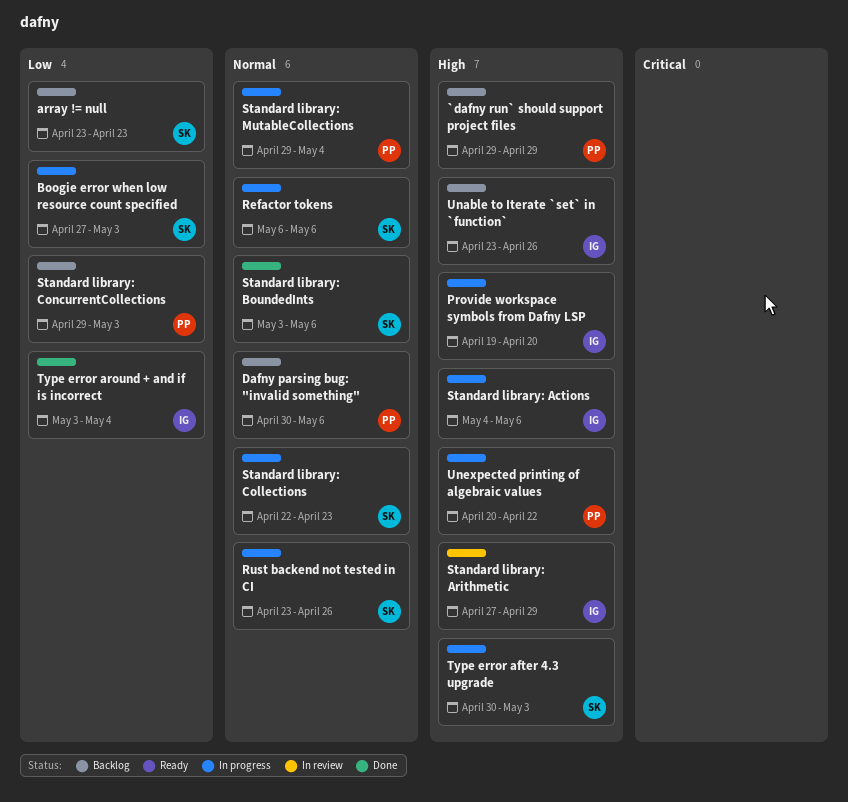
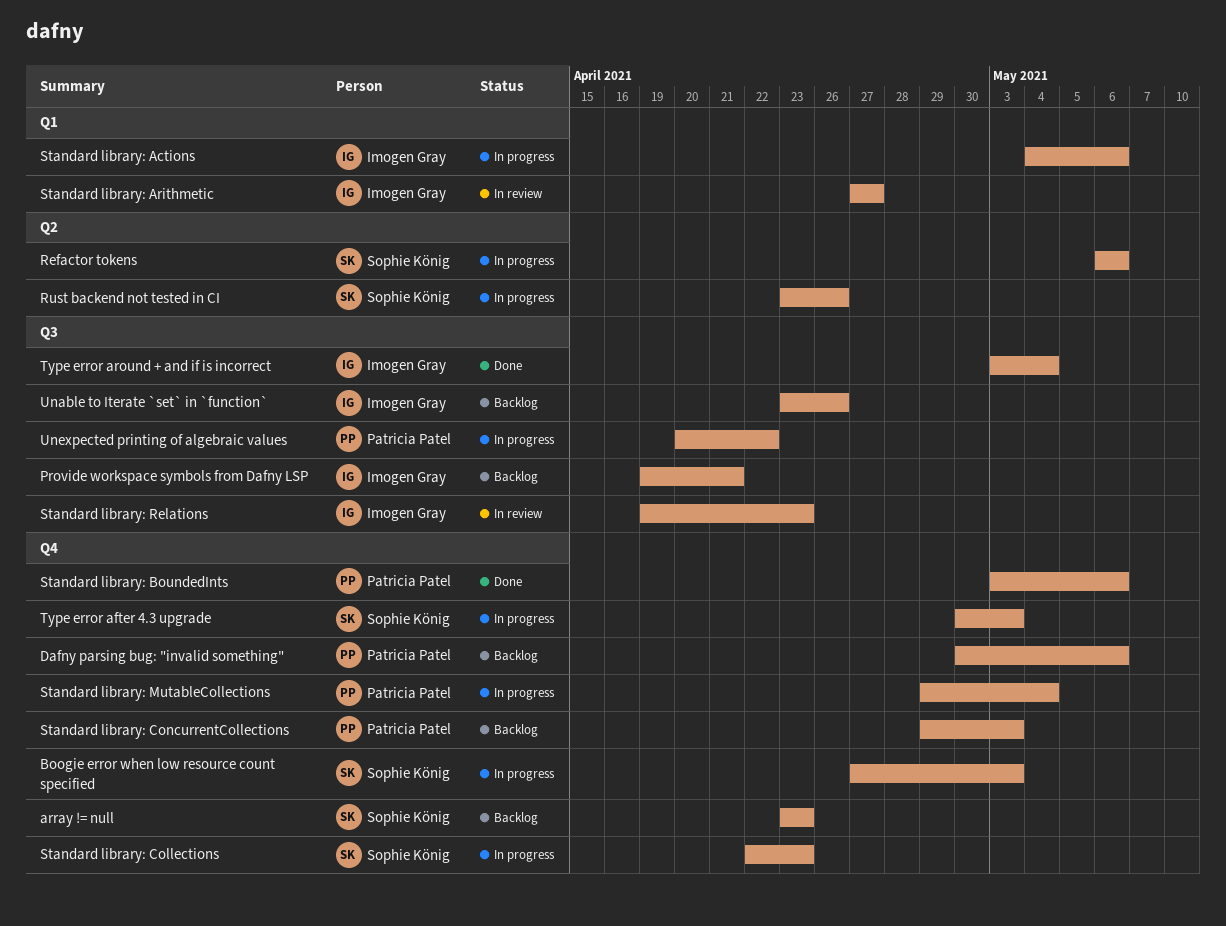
`dafny run` should support project files: present -> none
Provide workspace symbols from Dafny LSP, status: In progress -> Backlog
Provide workspace symbols from Dafny LSP, due: Apr 20 -> Apr 21
Standard library: Arithmetic, due: Apr 29 -> Apr 27
Standard library: BoundedInts, owner: Sophie König -> Patricia Patel
Standard library: Relations: none -> present

